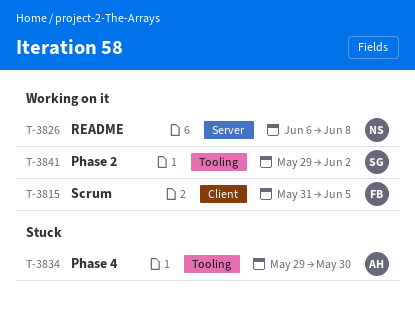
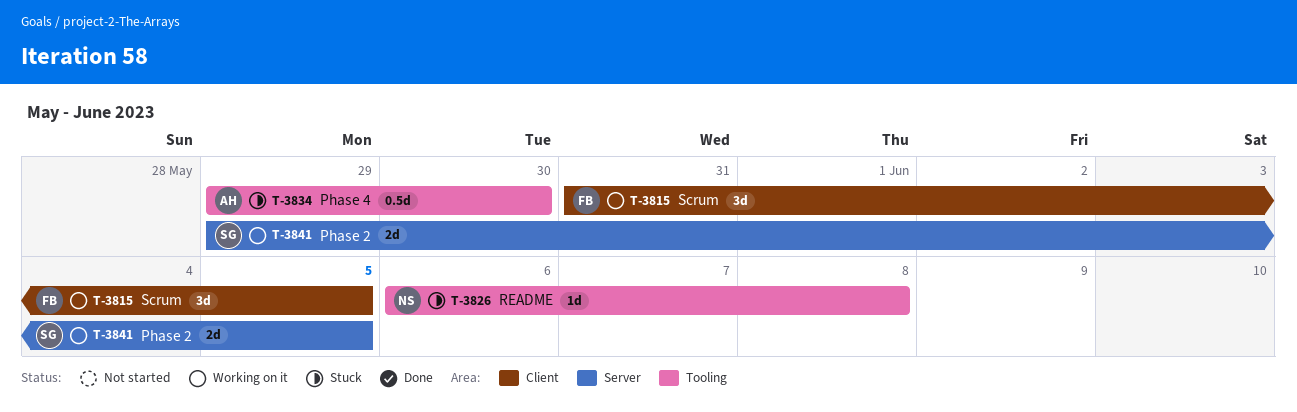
T-3826, status: Working on it -> Stuck
T-3826, label: Server -> Tooling
T-3841, label: Tooling -> Server
T-3841, due: Jun 2 -> Jun 5

